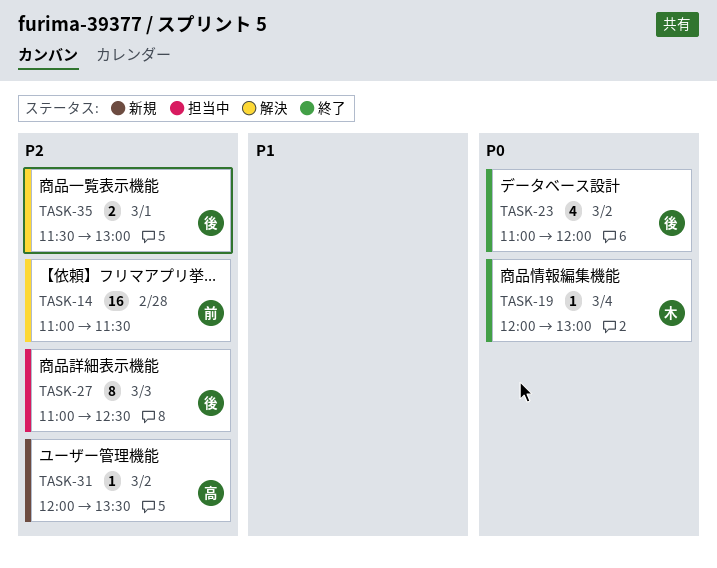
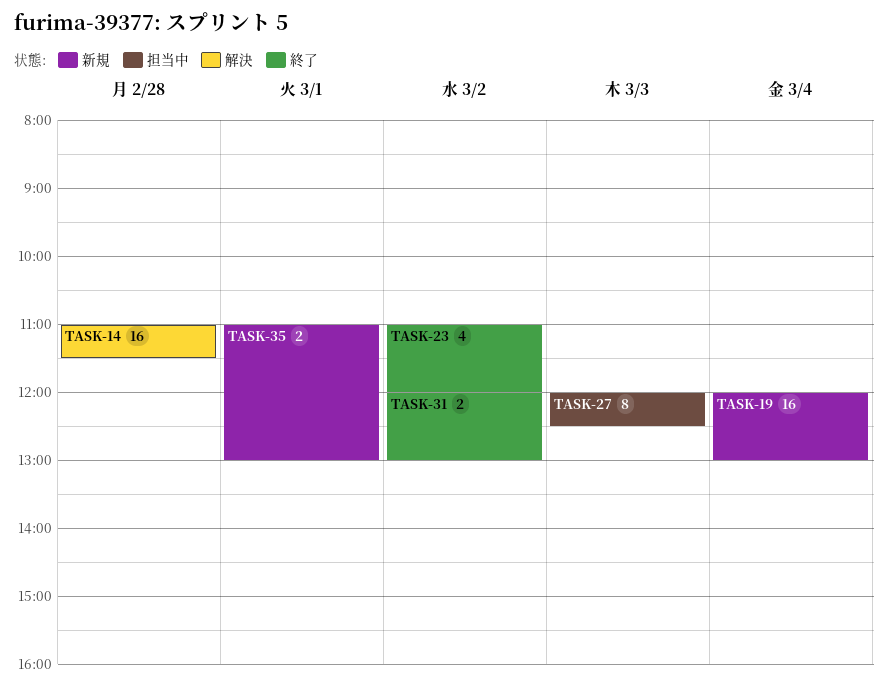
TASK-19, status: 終了 -> 新規
TASK-19, estimate: 1 -> 16
TASK-27, begins: 11:00 -> 12:00
TASK-31, status: 新規 -> 終了
TASK-31, estimate: 1 -> 2
TASK-31, ends: 13:30 -> 13:00
TASK-35, status: 解決 -> 新規
TASK-35, begins: 11:30 -> 11:00

